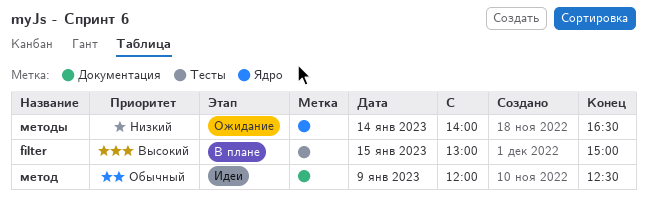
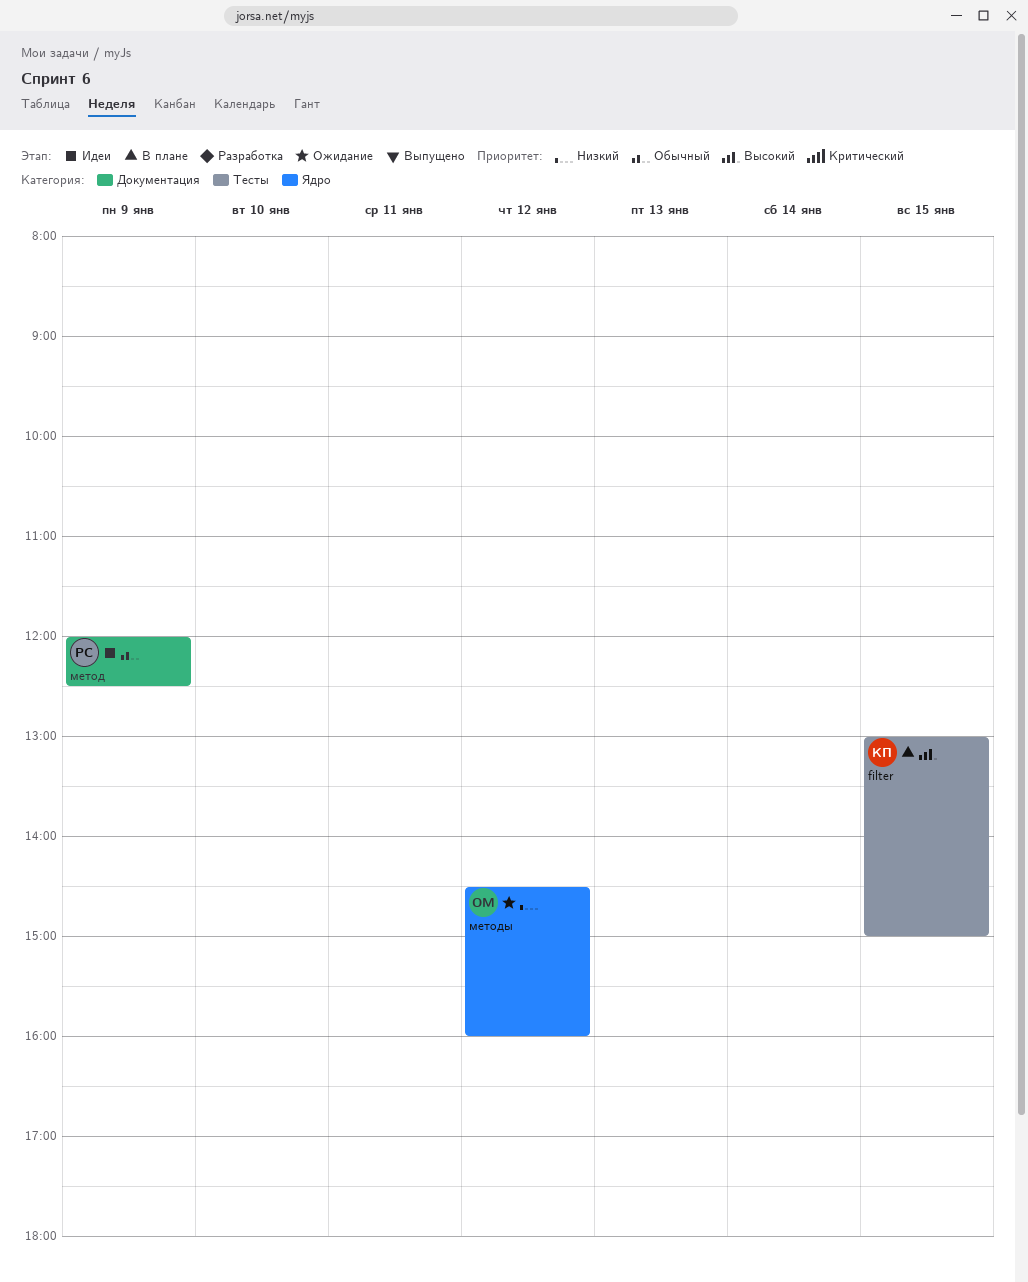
методы, day: Jan 14 -> Jan 12
методы, begins: 14:00 -> 14:30
методы, ends: 16:30 -> 16:00

